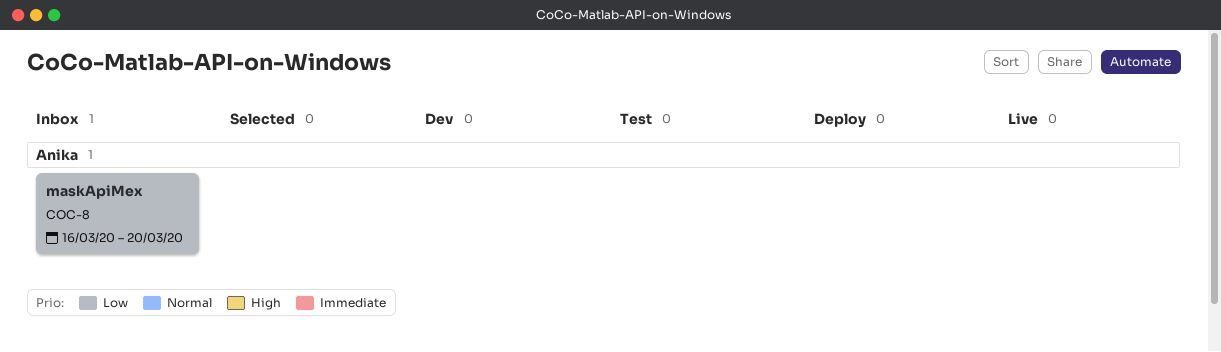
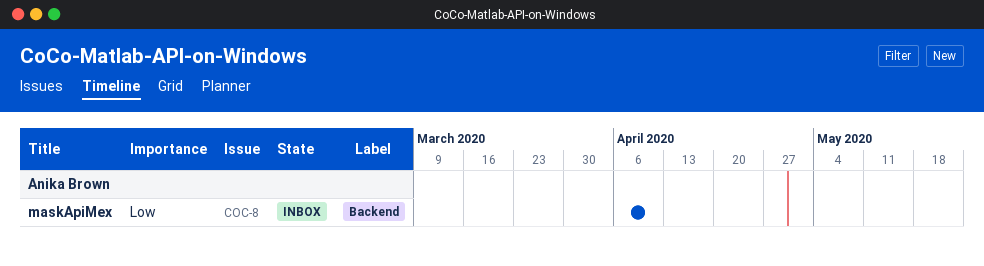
COC-8, start: Mar 16 -> Apr 6
COC-8, due: Mar 20 -> Apr 10

